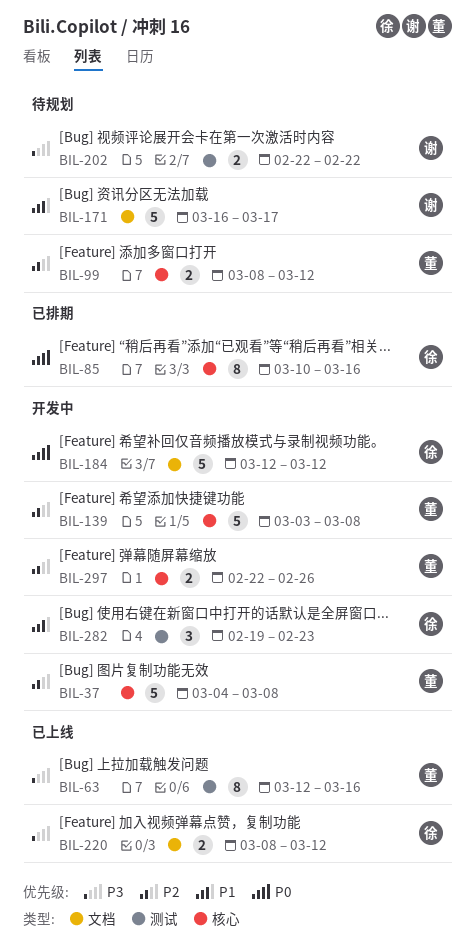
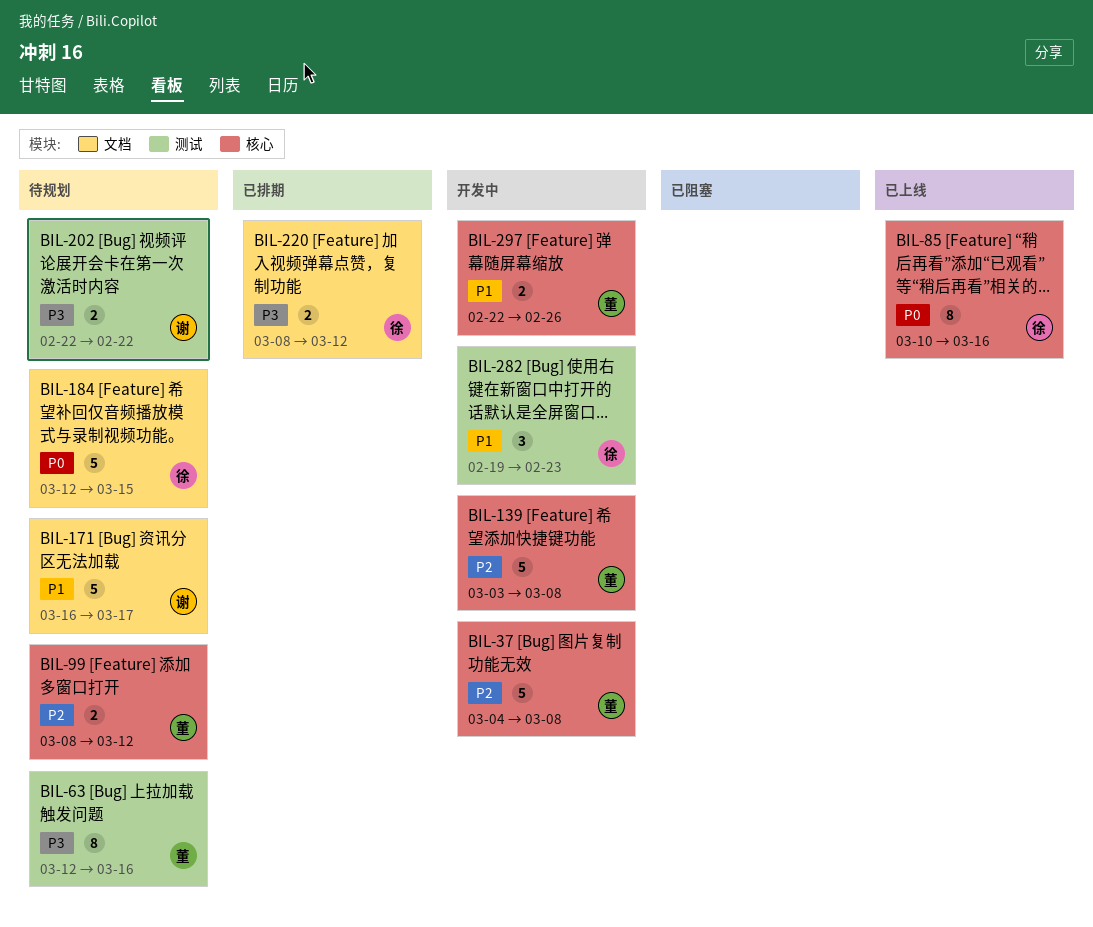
BIL-63, status: 已上线 -> 待规划
BIL-85, status: 已排期 -> 已上线
BIL-184, status: 开发中 -> 待规划
BIL-184, due: Mar 12 -> Mar 15
BIL-220, status: 已上线 -> 已排期
BIL-297, priority: P2 -> P1

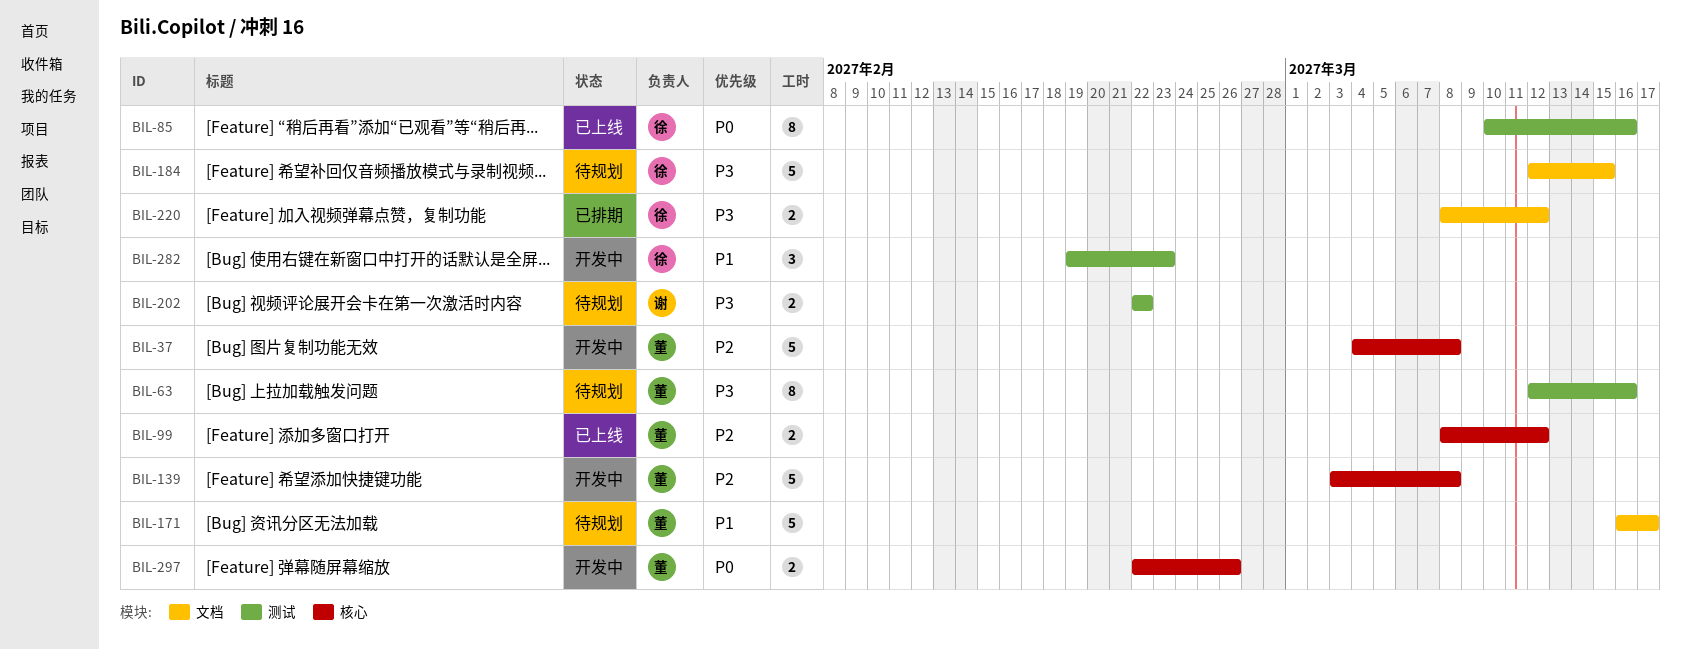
BIL-85, label: 核心 -> 测试
BIL-99, status: 待规划 -> 已上线
BIL-171, owner: 谢 -> 董
BIL-184, priority: P0 -> P3
BIL-297, priority: P1 -> P0

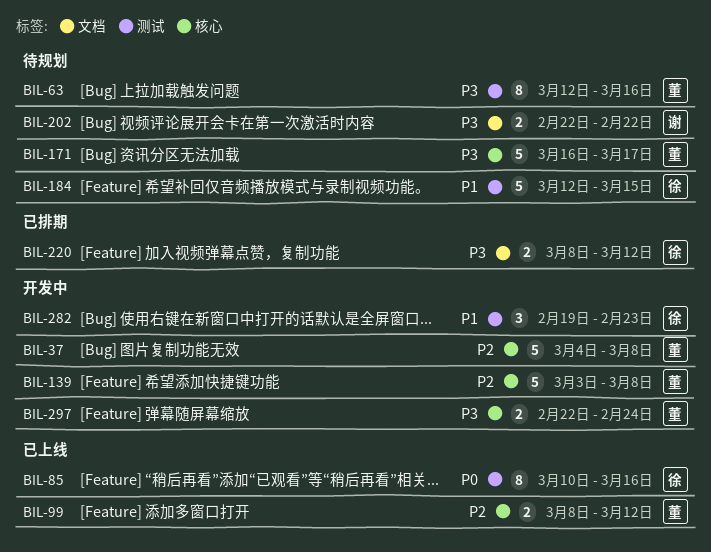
BIL-171, priority: P1 -> P3
BIL-171, label: 文档 -> 核心
BIL-184, priority: P3 -> P1
BIL-184, label: 文档 -> 测试
BIL-202, label: 测试 -> 文档
BIL-297, priority: P0 -> P3
BIL-297, due: Feb 26 -> Feb 24

